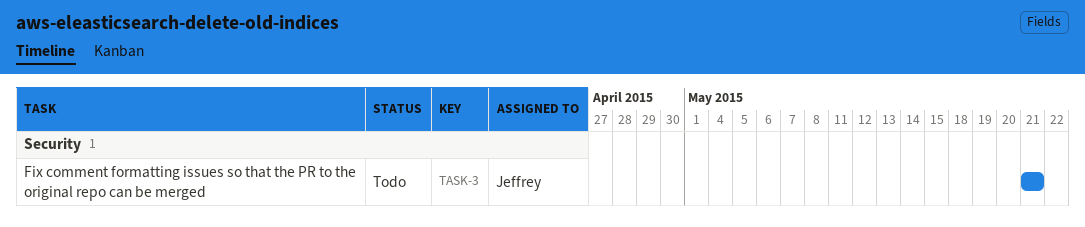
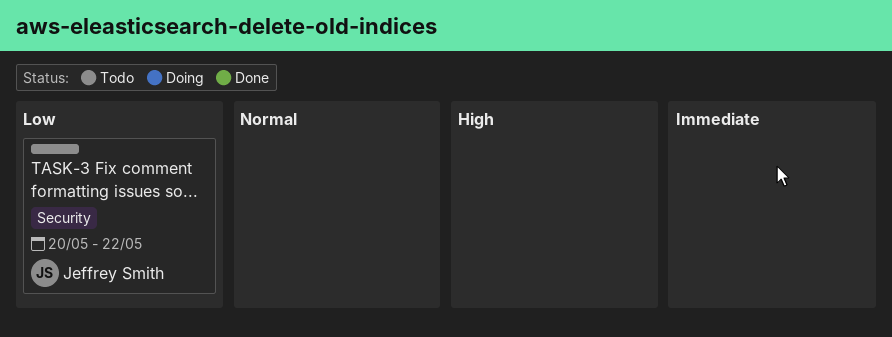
TASK-3, start: May 21 -> May 20
TASK-3, due: May 21 -> May 22

